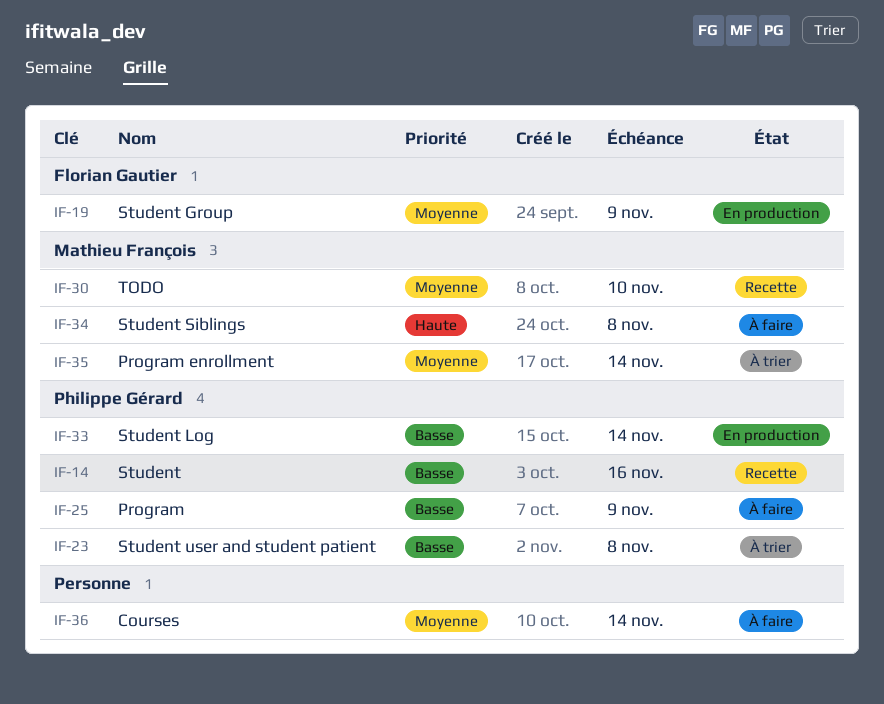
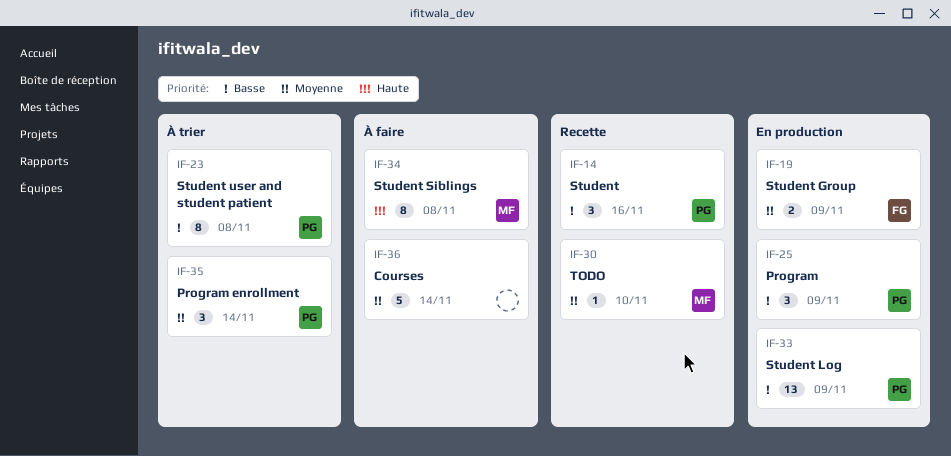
IF-25, status: À faire -> En production
IF-33, due: Nov 14 -> Nov 9
IF-35, owner: Mathieu François -> Philippe Gérard

